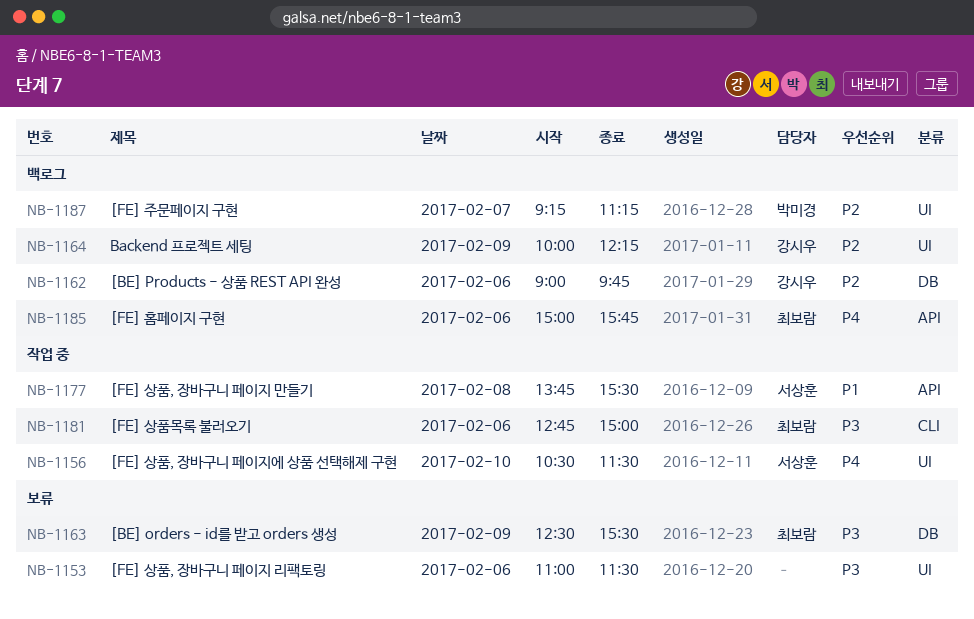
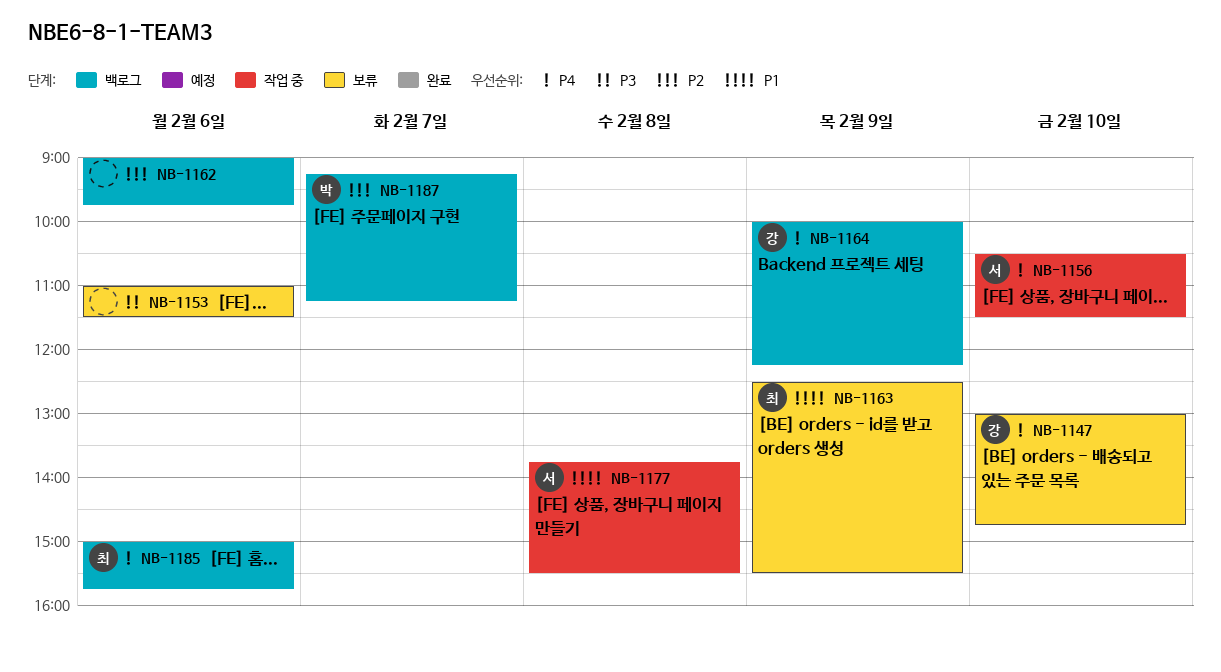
NB-1147: none -> present
NB-1162, owner: 강시우 -> none
NB-1163, priority: P3 -> P1
NB-1164, priority: P2 -> P4
NB-1181: present -> none

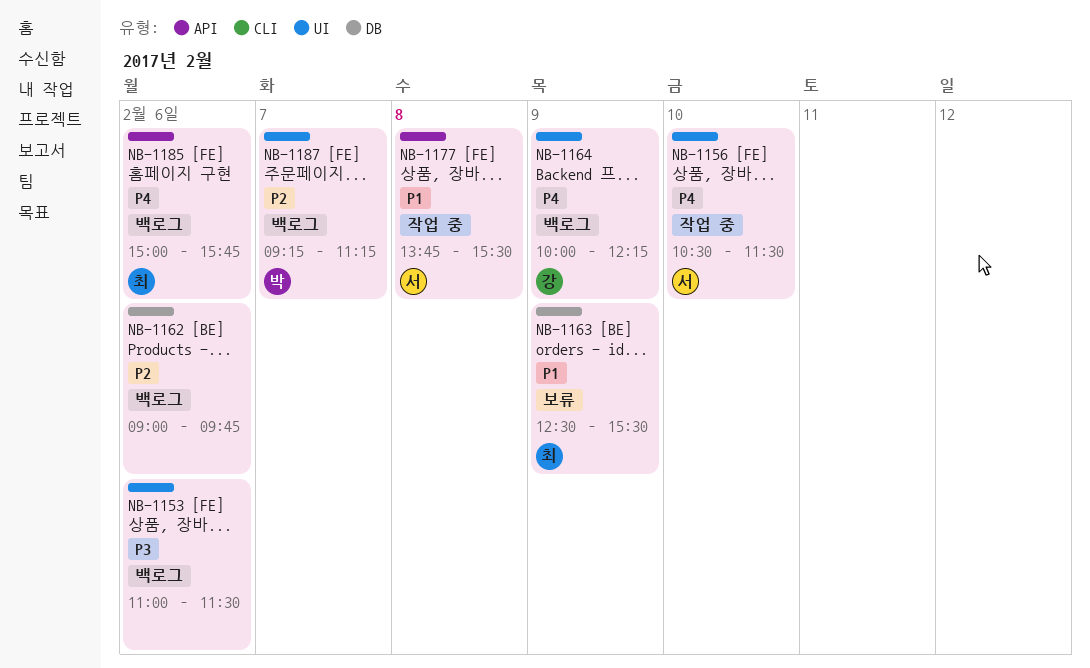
NB-1147: present -> none
NB-1153, status: 보류 -> 백로그

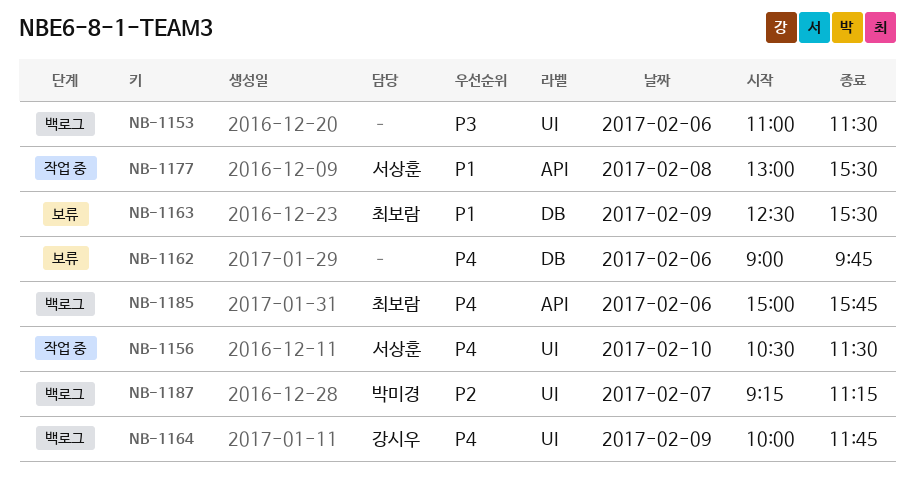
NB-1162, status: 백로그 -> 보류
NB-1162, priority: P2 -> P4
NB-1164, ends: 12:15 -> 11:45
NB-1177, begins: 13:45 -> 13:00

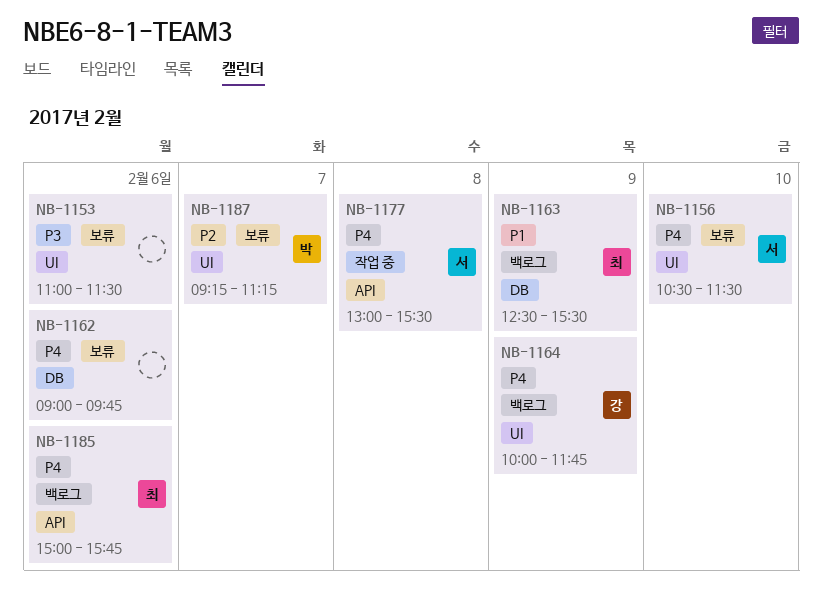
NB-1153, status: 백로그 -> 보류
NB-1156, status: 작업 중 -> 보류
NB-1163, status: 보류 -> 백로그
NB-1177, priority: P1 -> P4
NB-1187, status: 백로그 -> 보류

